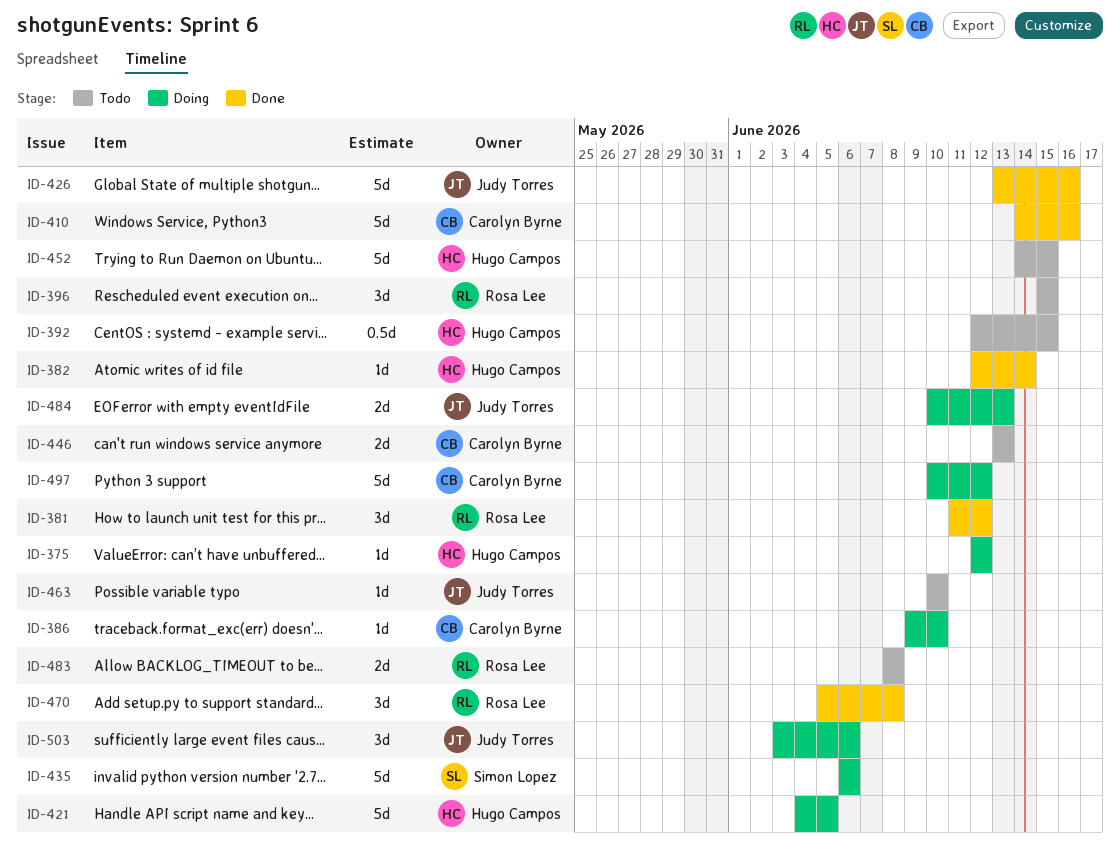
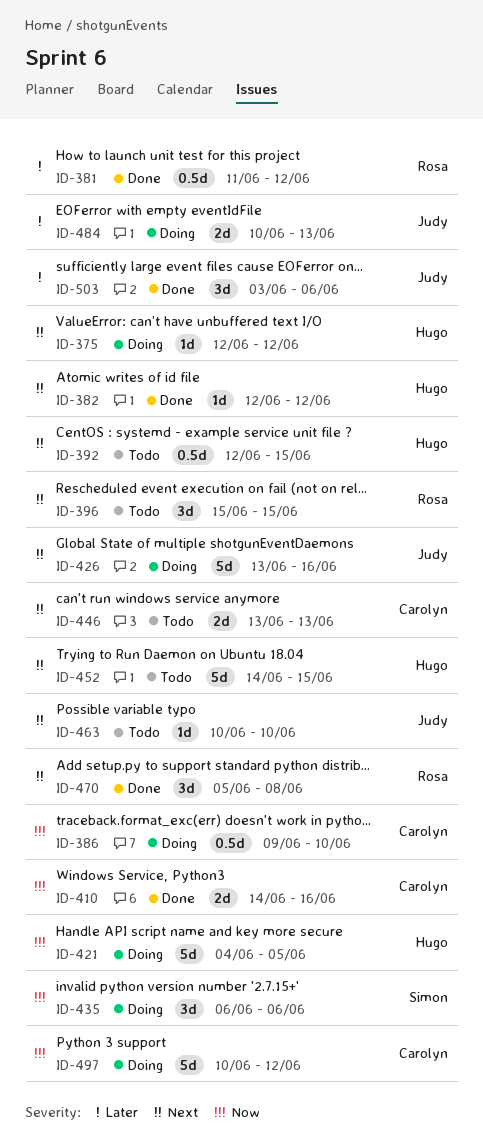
ID-381, estimate: 3d -> 0.5d
ID-382, due: Jun 14 -> Jun 12
ID-386, estimate: 1d -> 0.5d
ID-410, estimate: 5d -> 2d
ID-426, status: Done -> Doing
ID-435, estimate: 5d -> 3d
ID-483: present -> none
ID-503, status: Doing -> Done

